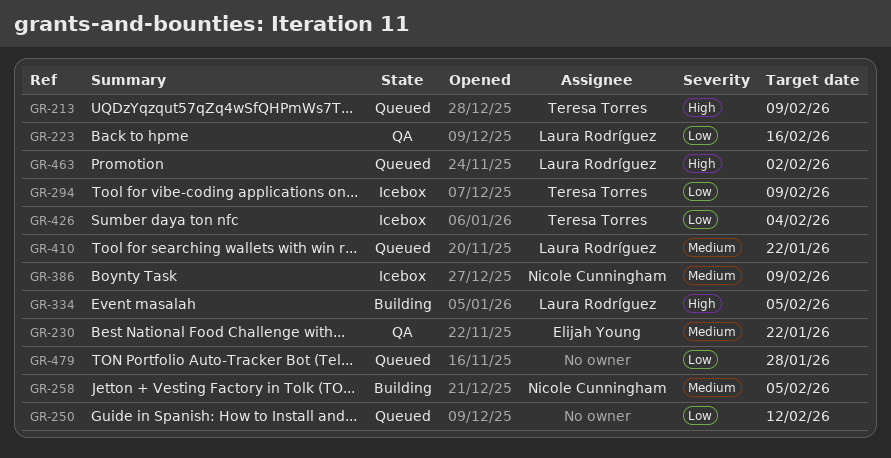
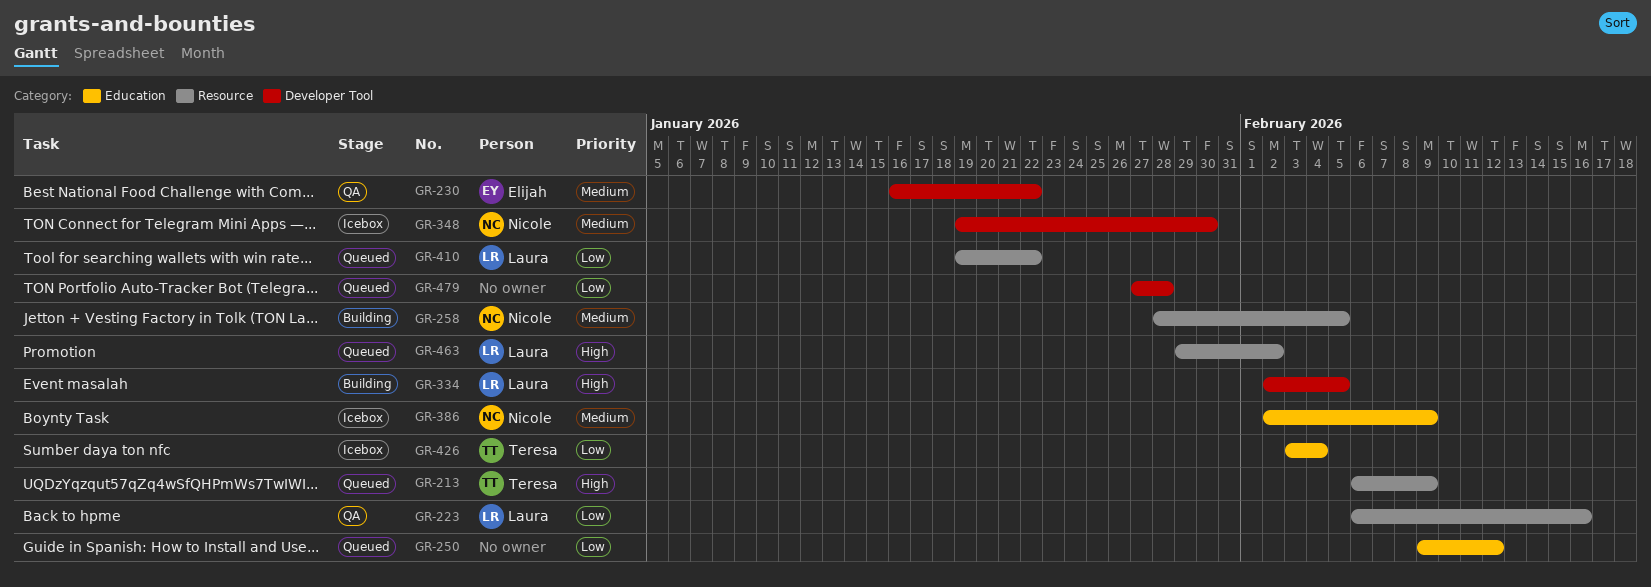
GR-294: present -> none
GR-348: none -> present
GR-410, priority: Medium -> Low

